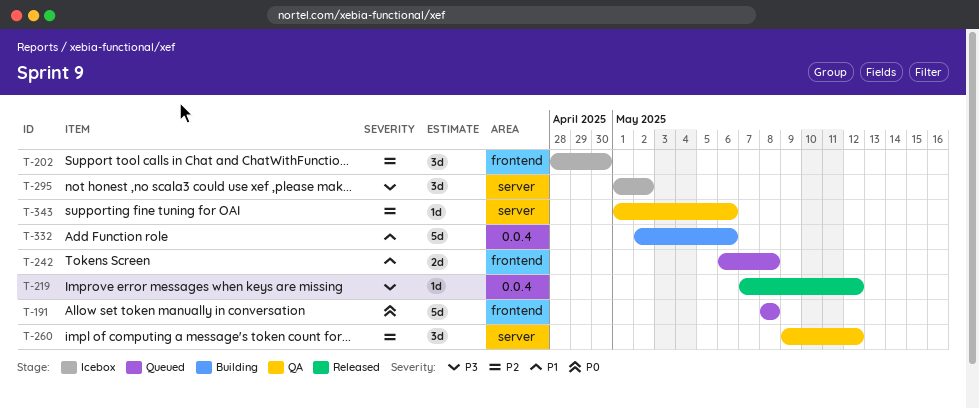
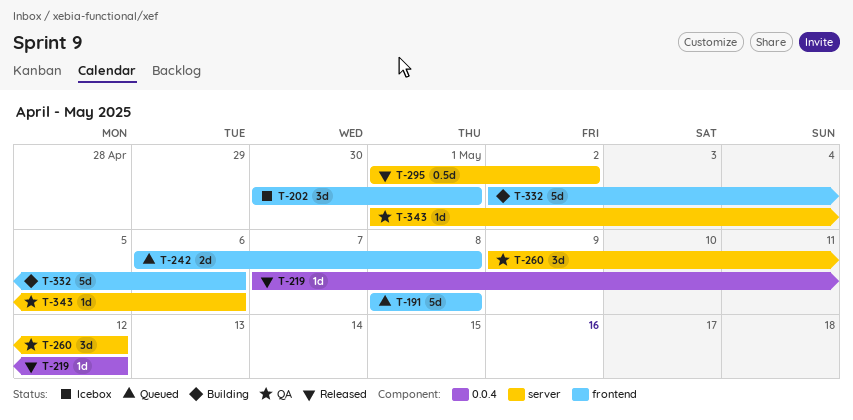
T-202, start: Apr 28 -> Apr 30
T-202, due: Apr 30 -> May 1
T-295, status: Icebox -> Released
T-295, estimate: 3d -> 0.5d
T-332, label: 0.0.4 -> frontend

